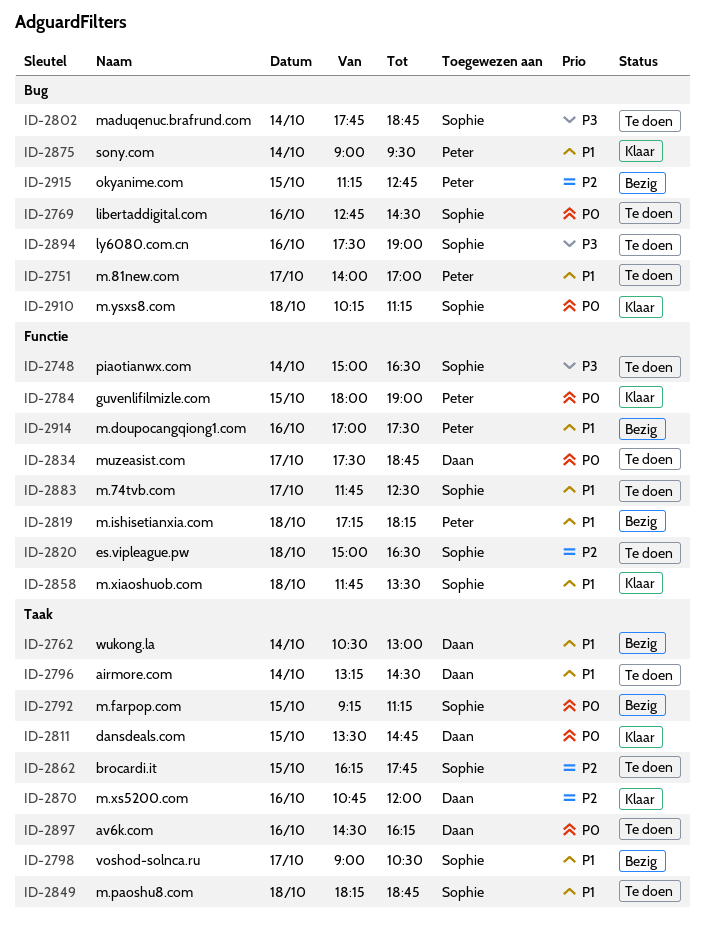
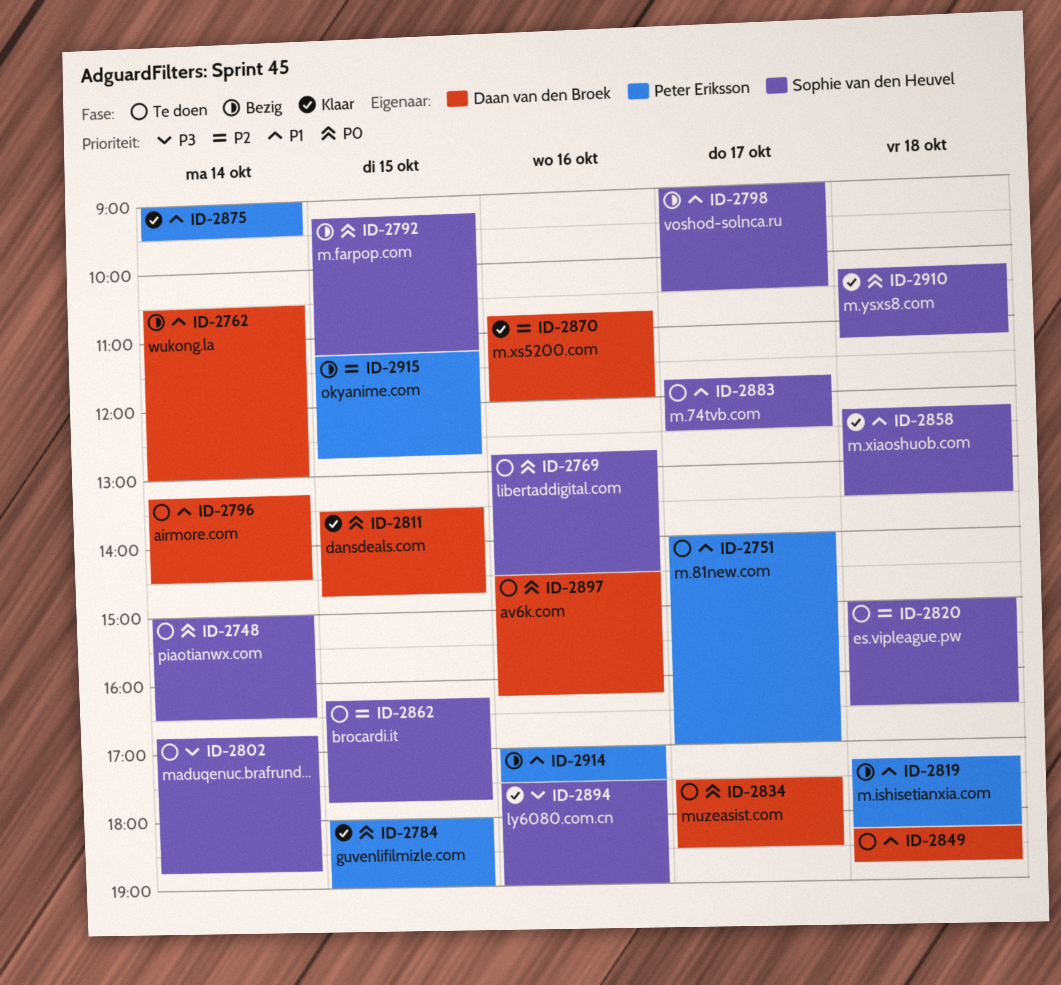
ID-2748, priority: P3 -> P0
ID-2802, begins: 17:45 -> 16:45
ID-2834, ends: 18:45 -> 18:30
ID-2849, owner: Sophie van den Heuvel -> Daan van den Broek
ID-2858, begins: 11:45 -> 12:15
ID-2894, status: Te doen -> Klaar

